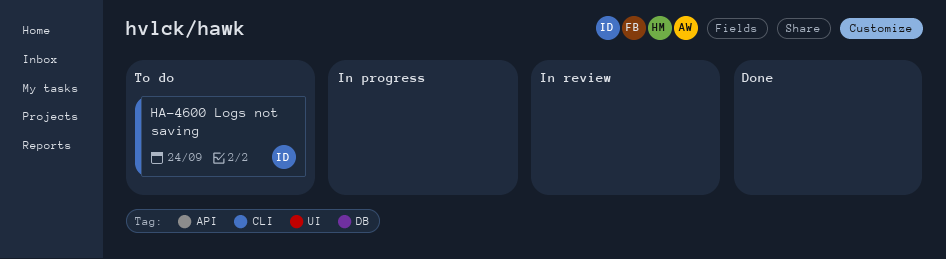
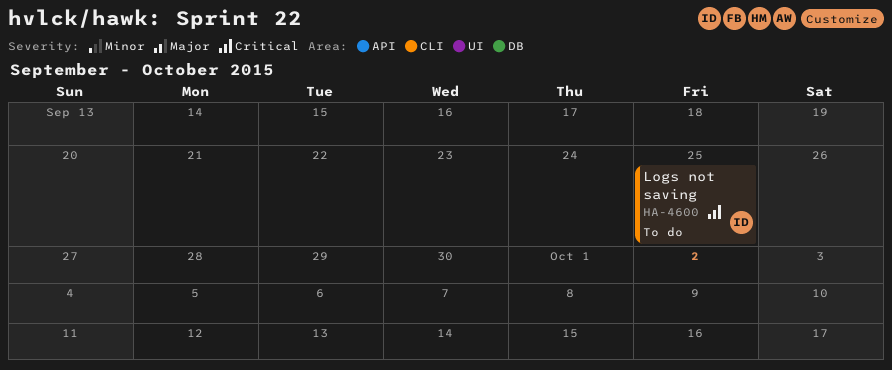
HA-4600, due: Sep 24 -> Sep 25

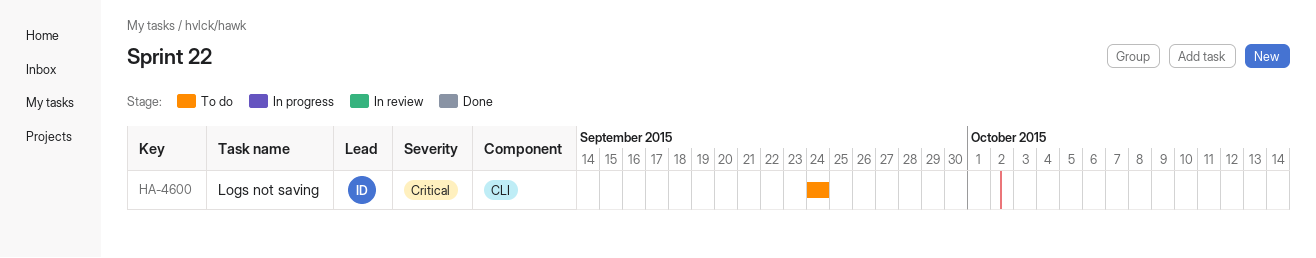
HA-4600, due: Sep 25 -> Sep 24

